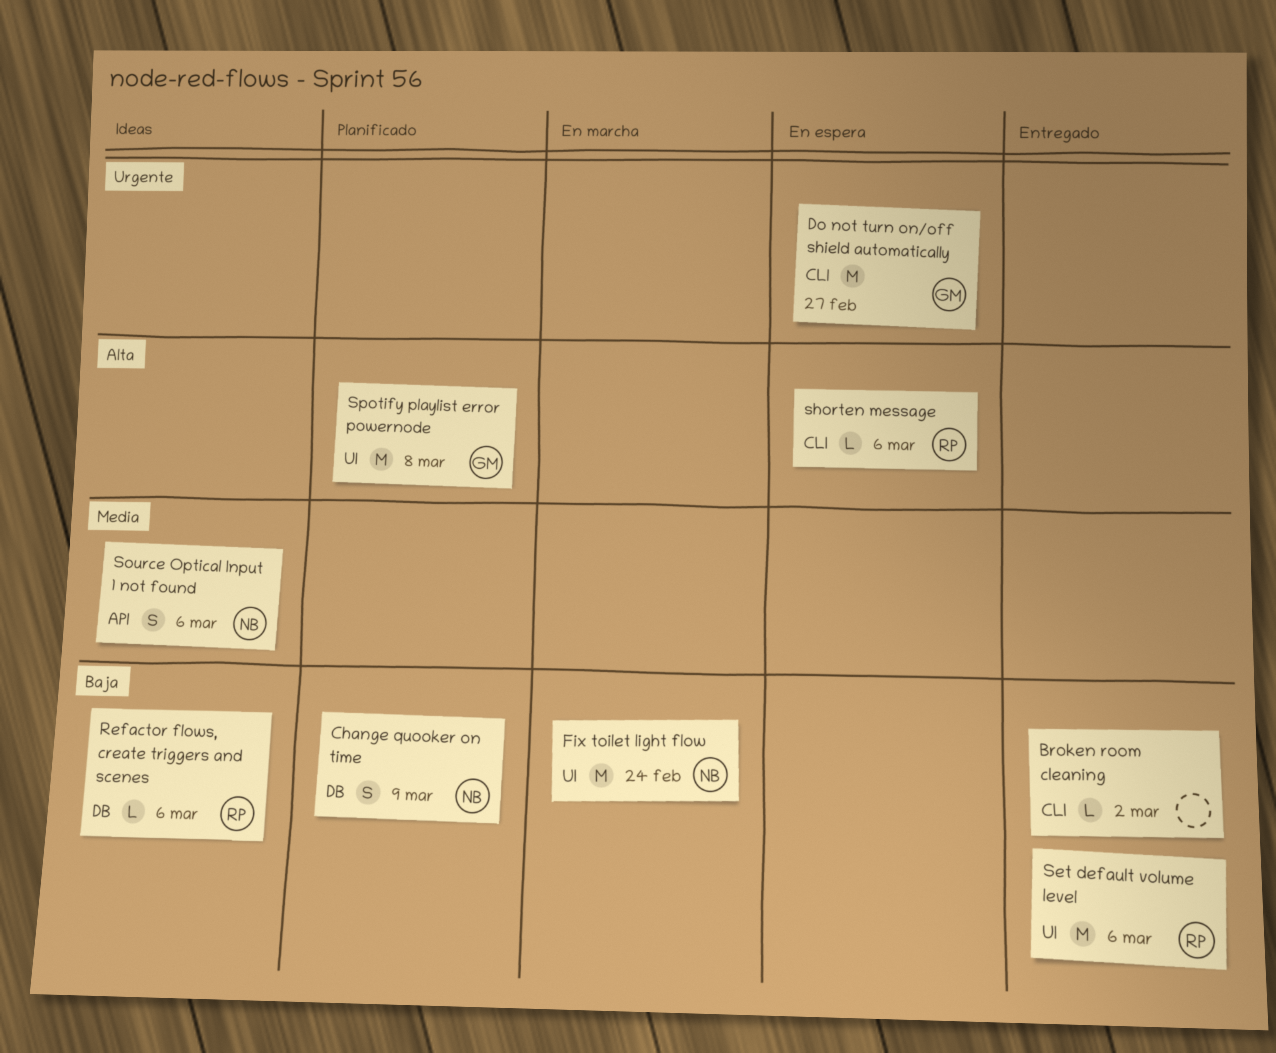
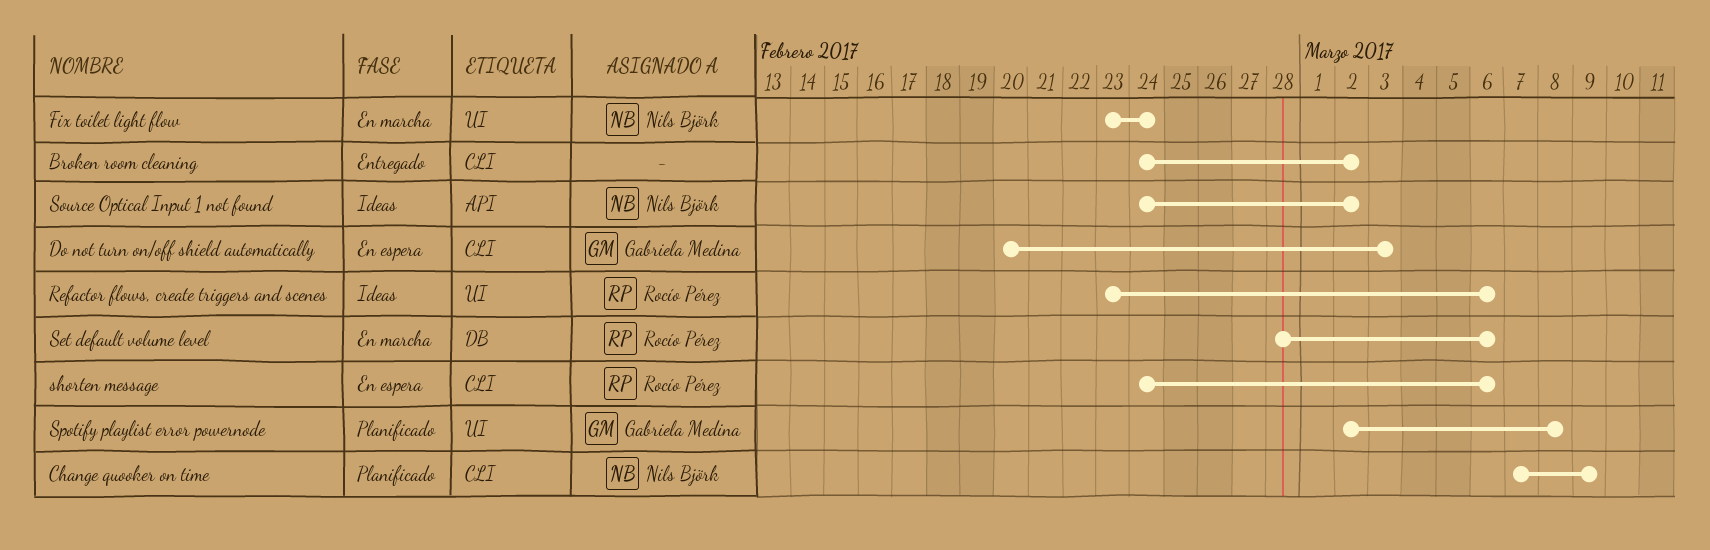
Change quooker on time, label: DB -> CLI
Do not turn on/off shield automatically, due: Feb 27 -> Mar 3
Refactor flows, create triggers and scenes, label: DB -> UI
Set default volume level, status: Entregado -> En marcha
Set default volume level, label: UI -> DB
Source Optical Input 1 not found, due: Mar 6 -> Mar 2

